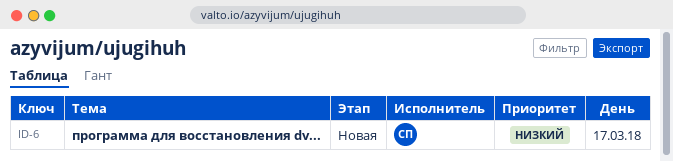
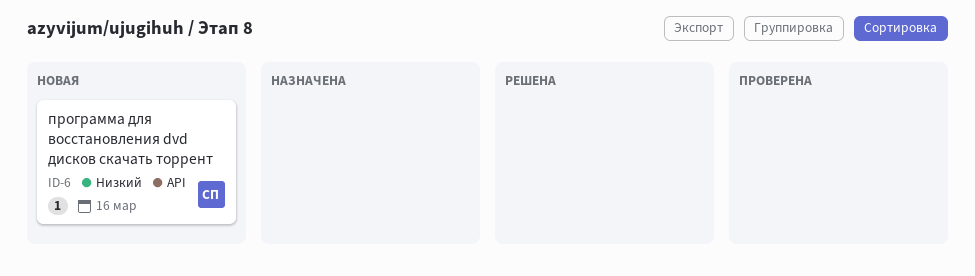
ID-6, day: Mar 17 -> Mar 16

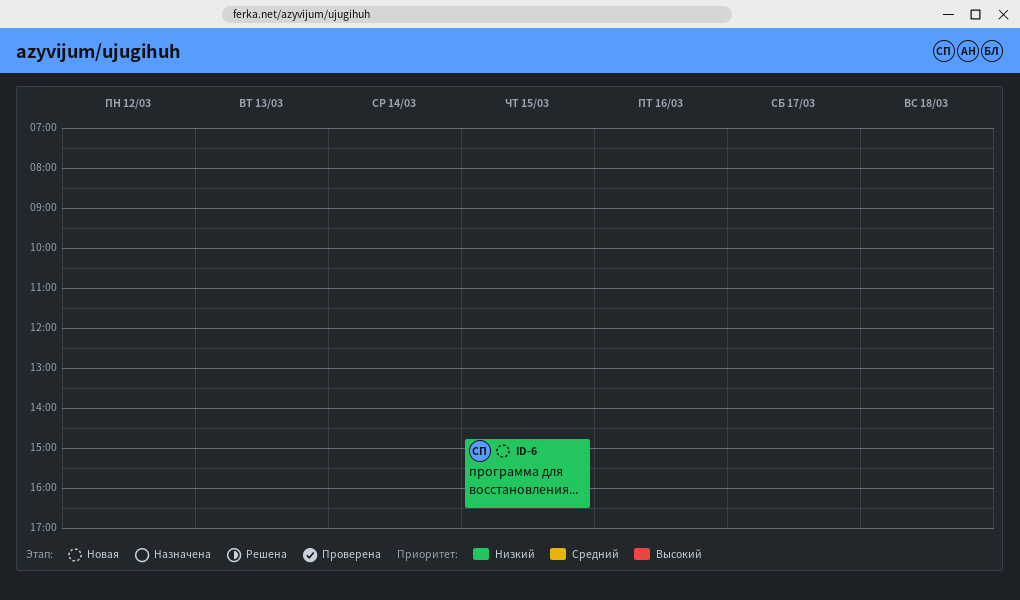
ID-6, day: Mar 16 -> Mar 15

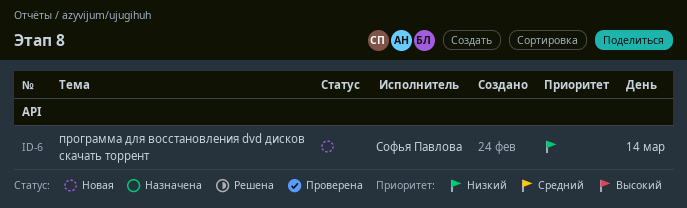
ID-6, day: Mar 15 -> Mar 14

